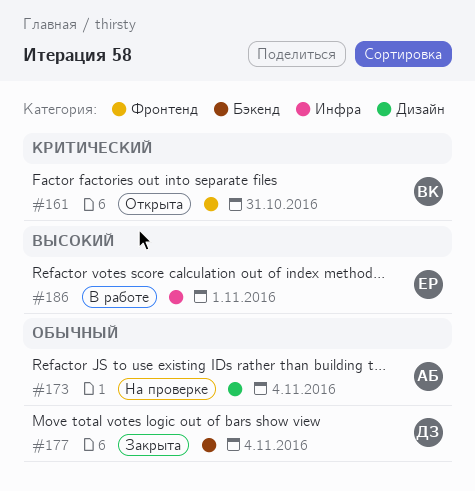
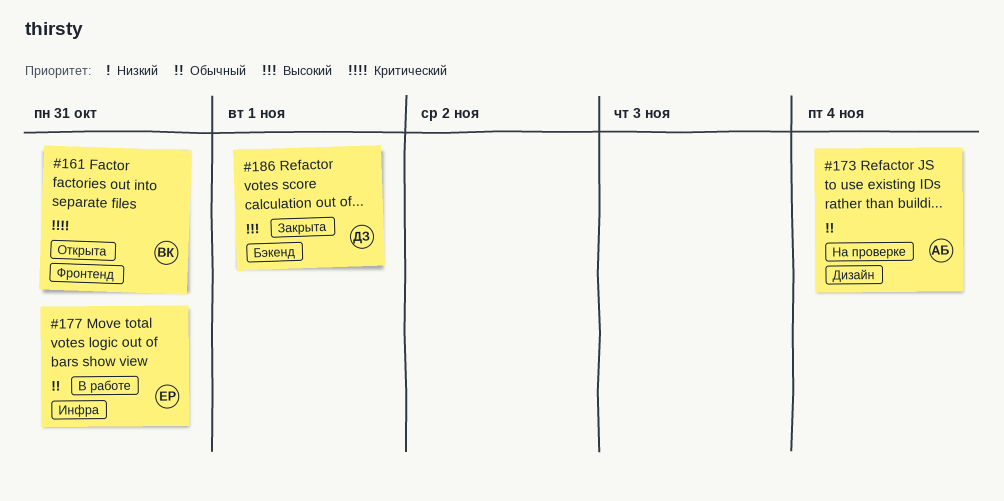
#177, status: Закрыта -> В работе
#177, owner: ДЗ -> ЕР
#177, label: Бэкенд -> Инфра
#177, due: Nov 4 -> Oct 31
#186, status: В работе -> Закрыта
#186, owner: ЕР -> ДЗ
#186, label: Инфра -> Бэкенд

